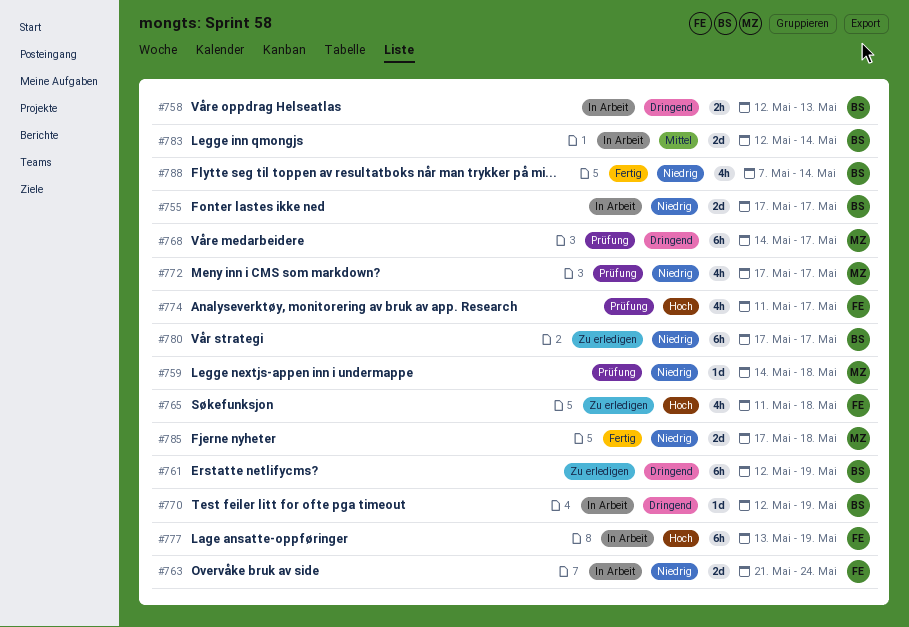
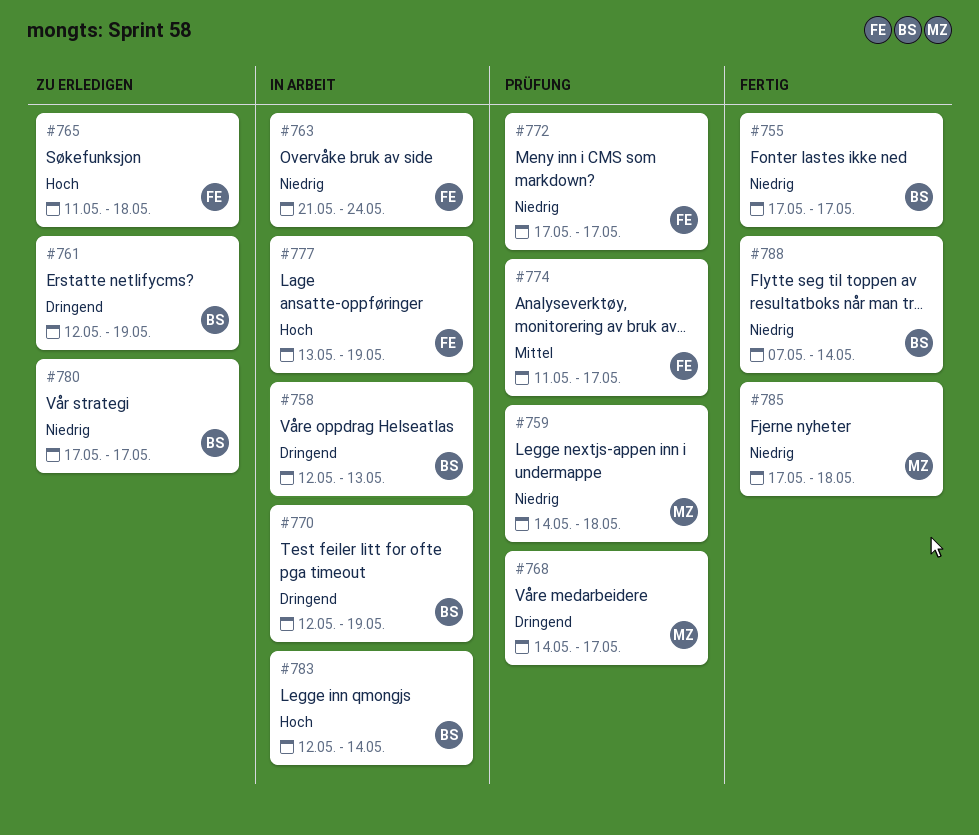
#755, status: In Arbeit -> Fertig
#772, owner: MZ -> FE
#774, priority: Hoch -> Mittel
#783, priority: Mittel -> Hoch

